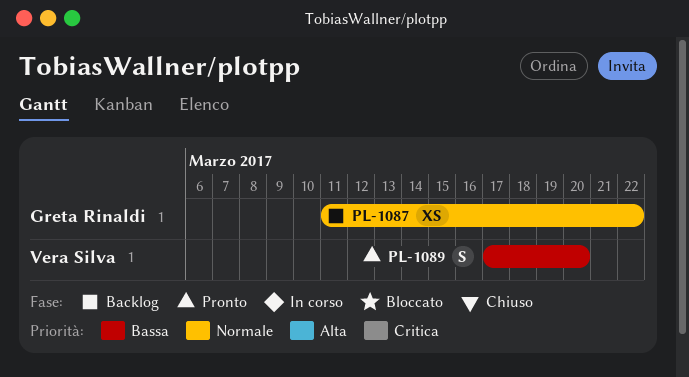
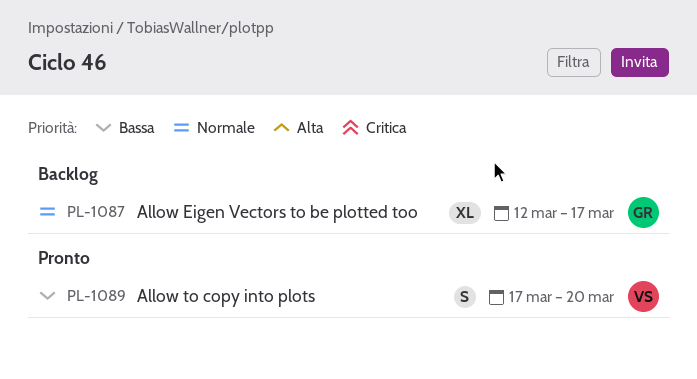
PL-1087, estimate: XS -> XL
PL-1087, start: Mar 11 -> Mar 12
PL-1087, due: Mar 22 -> Mar 17

